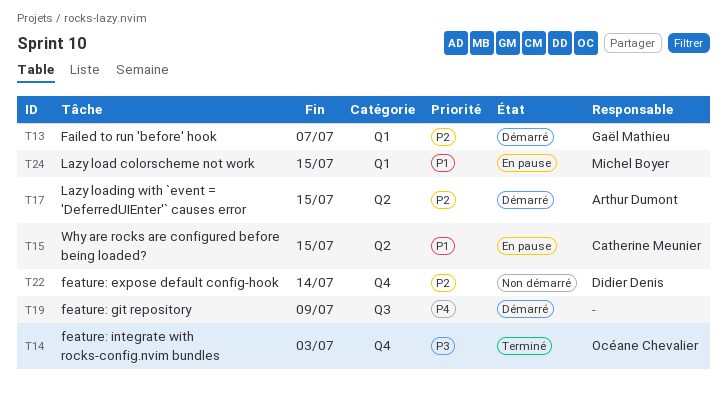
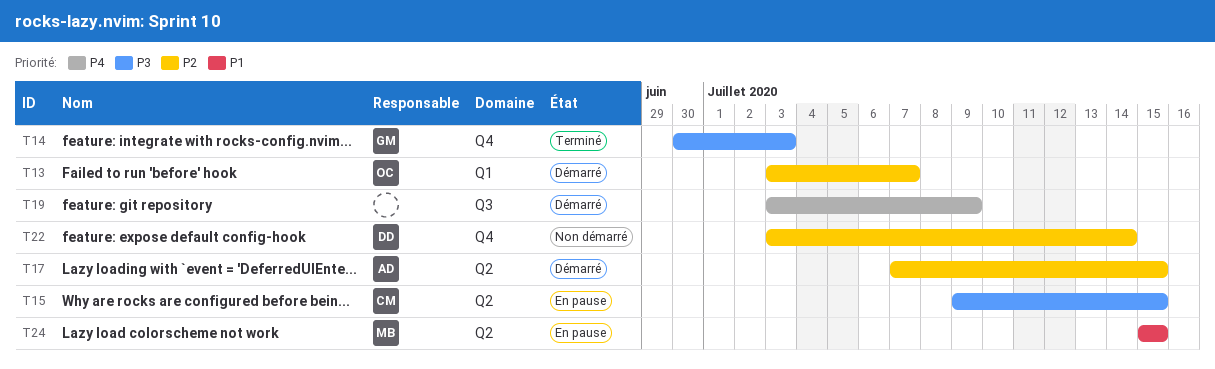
T13, owner: Gaël Mathieu -> Océane Chevalier
T14, owner: Océane Chevalier -> Gaël Mathieu
T15, priority: P1 -> P3
T24, label: Q1 -> Q2

